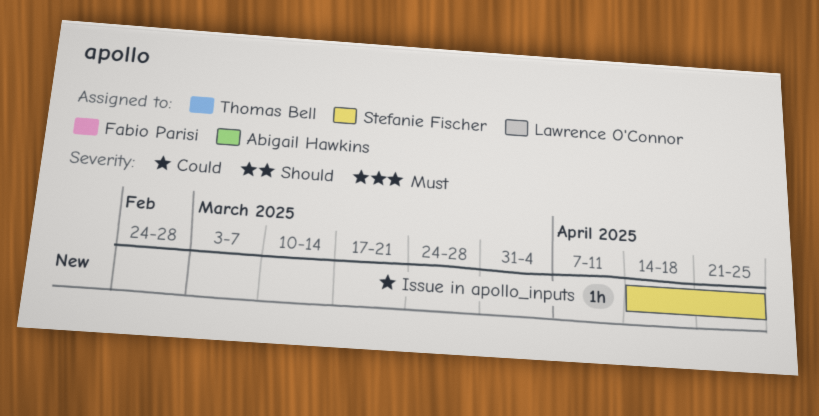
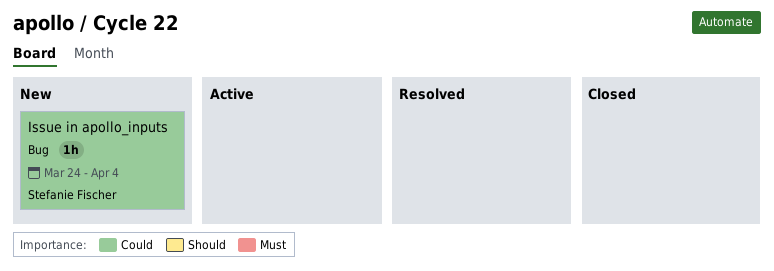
Issue in apollo_inputs, start: Apr 14 -> Mar 24
Issue in apollo_inputs, due: Apr 25 -> Apr 4

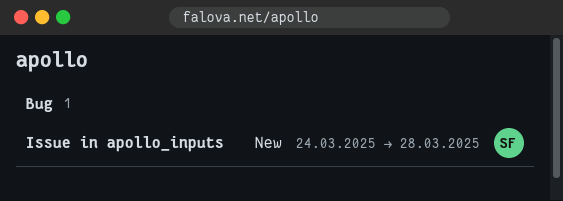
Issue in apollo_inputs, due: Apr 4 -> Mar 28

